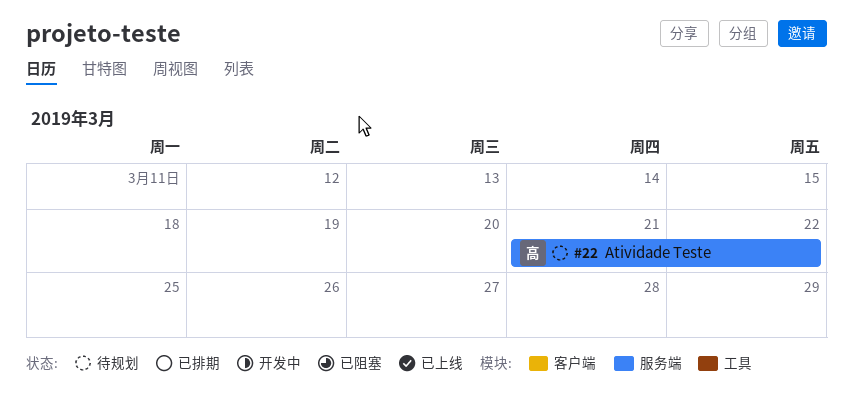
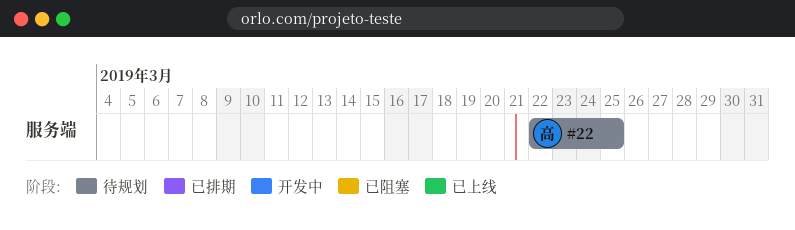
#22, start: Mar 21 -> Mar 22
#22, due: Mar 22 -> Mar 25

